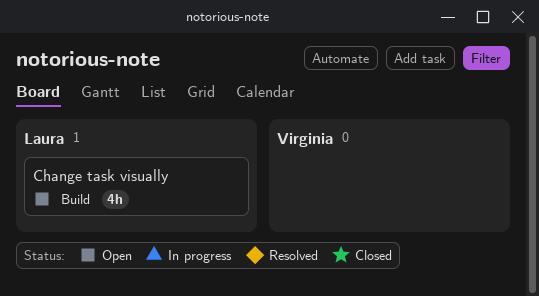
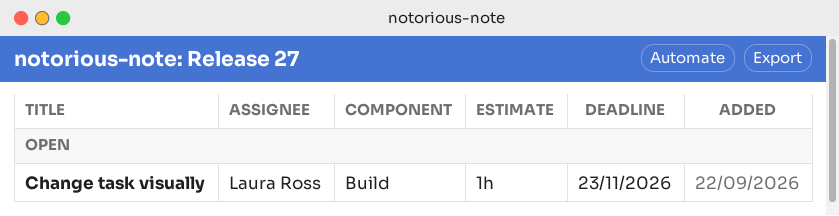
Change task visually, estimate: 4h -> 1h

